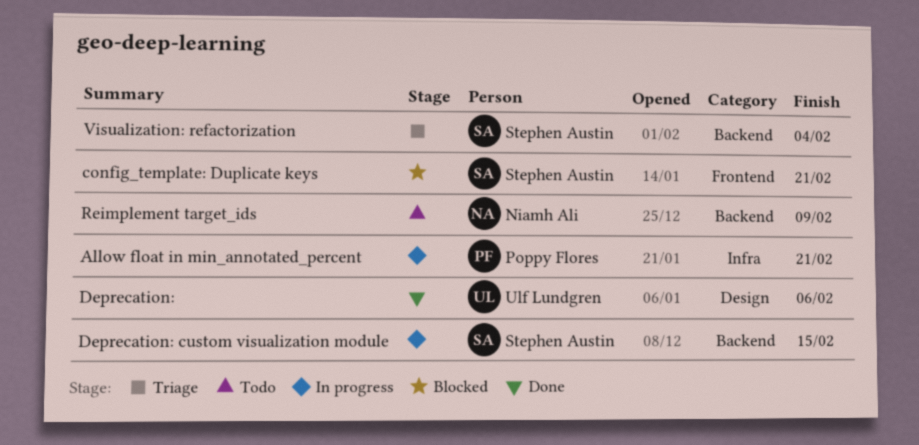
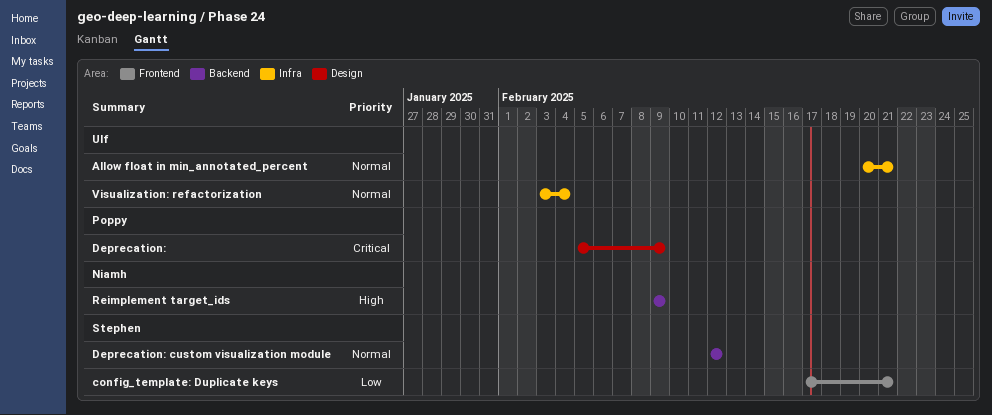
Allow float in min_annotated_percent, owner: Poppy Flores -> Ulf Lundgren
Deprecation:, owner: Ulf Lundgren -> Poppy Flores
Deprecation:, due: Feb 6 -> Feb 9
Deprecation: custom visualization module, due: Feb 15 -> Feb 12
Visualization: refactorization, owner: Stephen Austin -> Ulf Lundgren
Visualization: refactorization, label: Backend -> Infra

